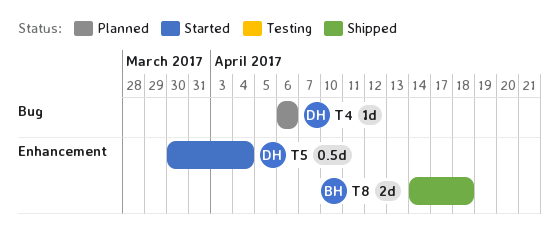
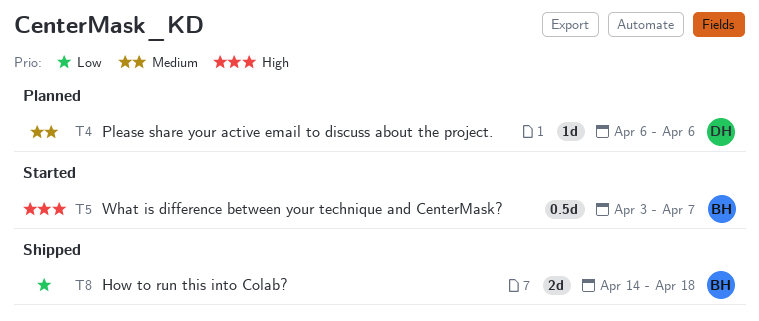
T5, owner: DH -> BH
T5, start: Mar 30 -> Apr 3
T5, due: Apr 4 -> Apr 7

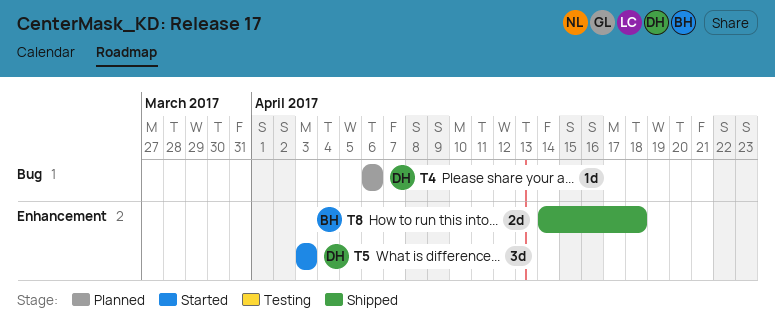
T5, owner: BH -> DH
T5, estimate: 0.5d -> 3d
T5, due: Apr 7 -> Apr 3

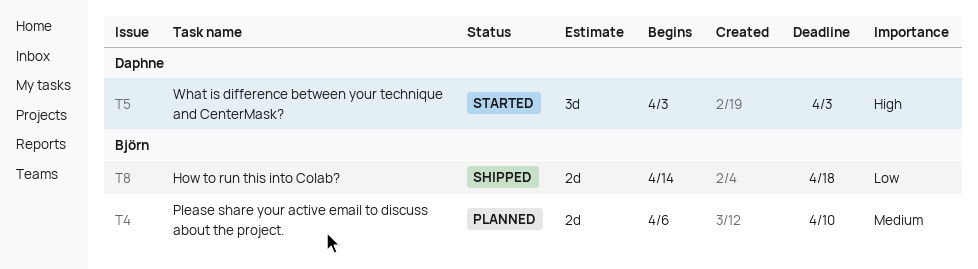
T4, owner: Daphne -> Björn
T4, estimate: 1d -> 2d
T4, due: Apr 6 -> Apr 10

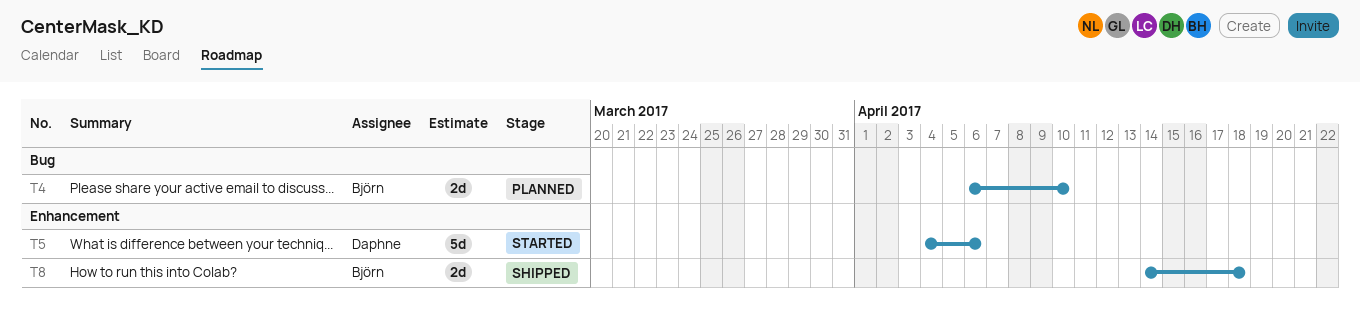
T5, estimate: 3d -> 5d
T5, start: Apr 3 -> Apr 4
T5, due: Apr 3 -> Apr 6

